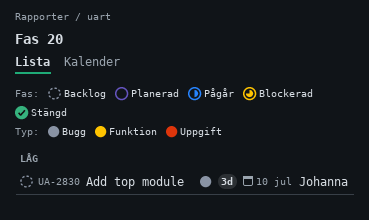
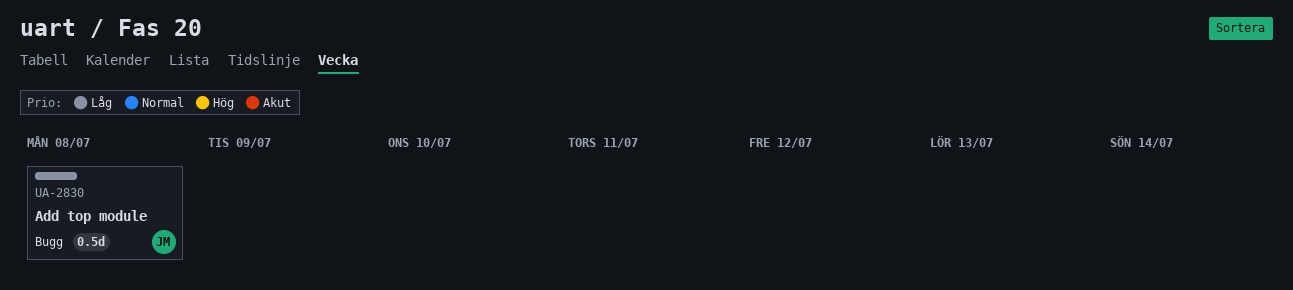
UA-2830, estimate: 3d -> 0.5d
UA-2830, due: Jul 10 -> Jul 8

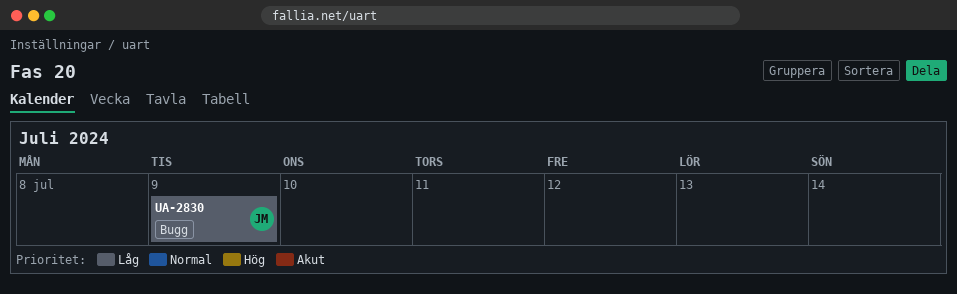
UA-2830, due: Jul 8 -> Jul 9

